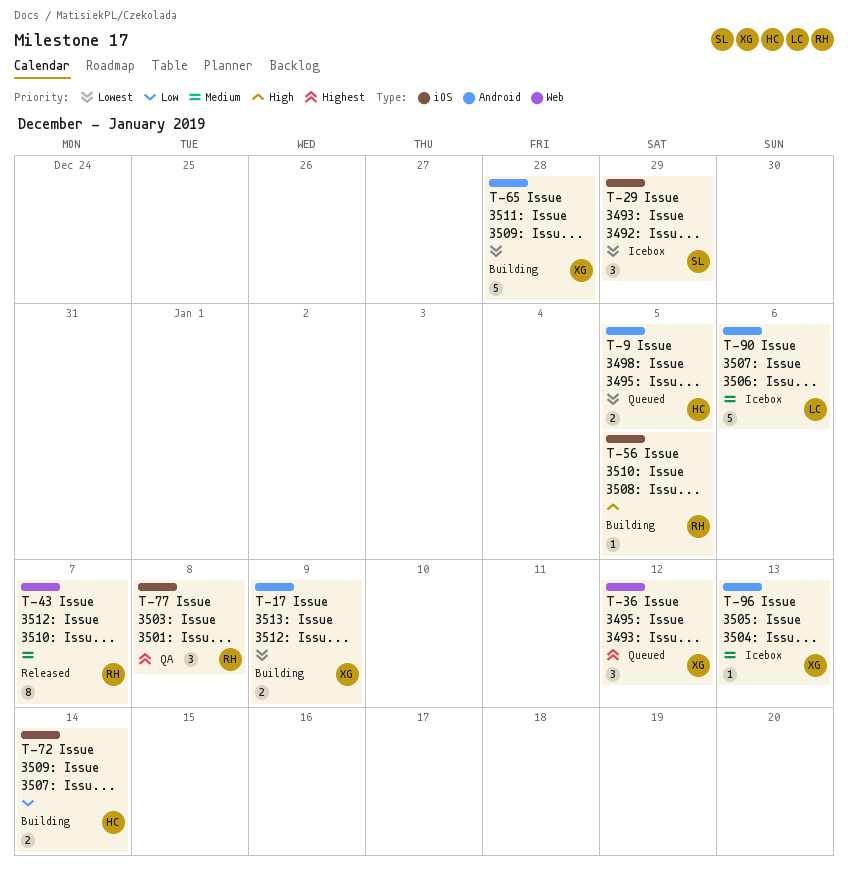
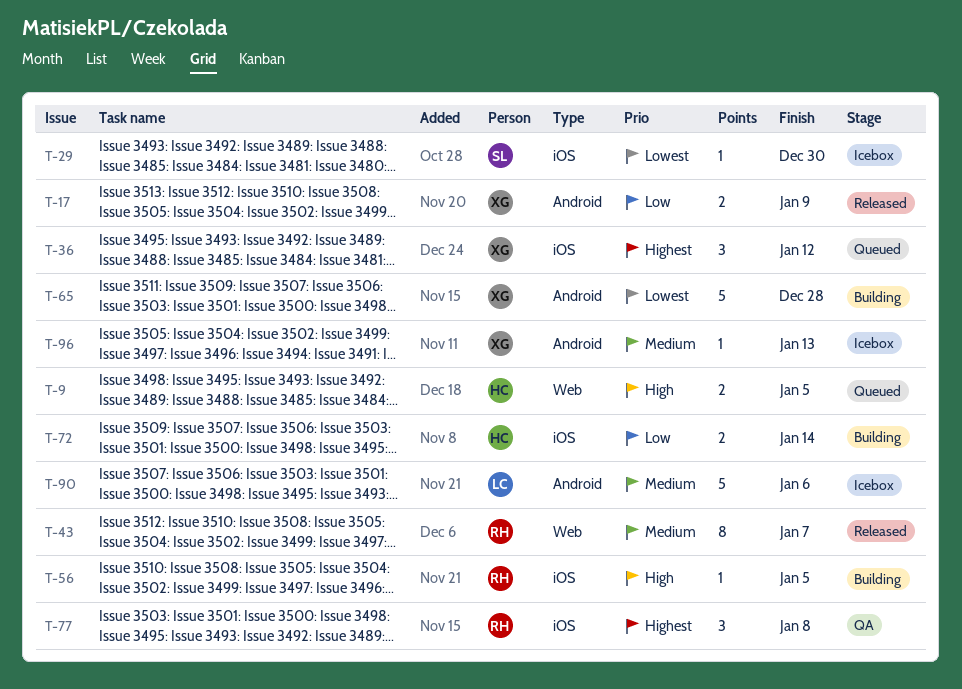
T-9, priority: Lowest -> High
T-9, label: Android -> Web
T-17, status: Building -> Released
T-17, priority: Lowest -> Low
T-29, estimate: 3 -> 1
T-29, due: Dec 29 -> Dec 30
T-36, label: Web -> iOS

